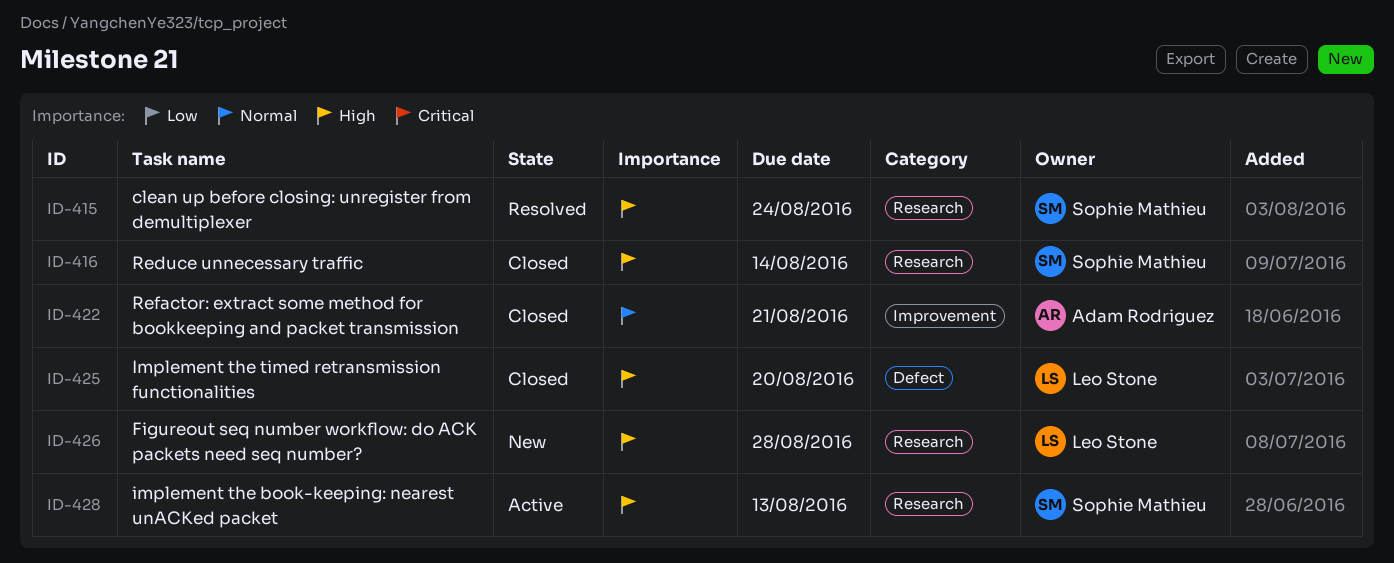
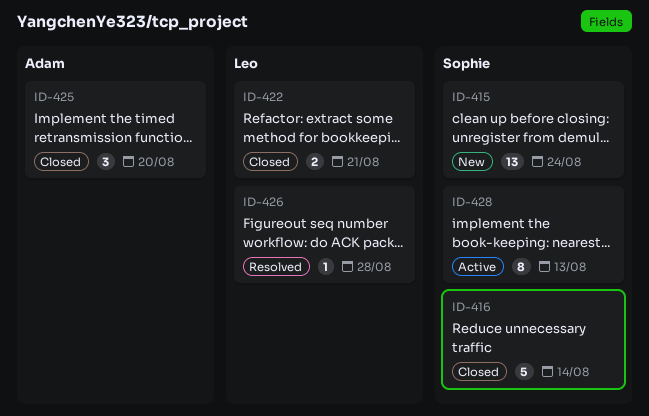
ID-415, status: Resolved -> New
ID-422, owner: Adam Rodriguez -> Leo Stone
ID-425, owner: Leo Stone -> Adam Rodriguez
ID-426, status: New -> Resolved

